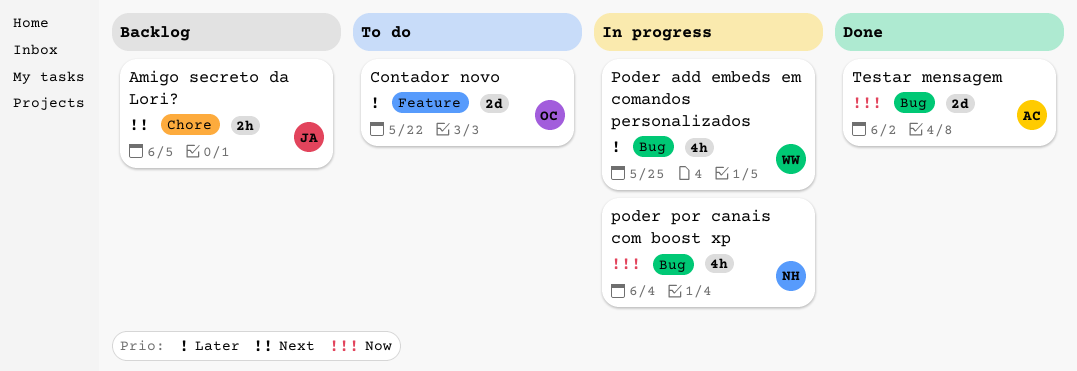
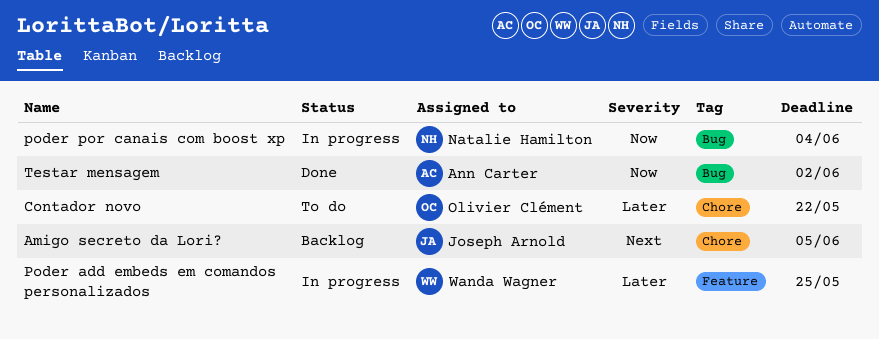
Contador novo, label: Feature -> Chore
Poder add embeds em comandos personalizados, label: Bug -> Feature

